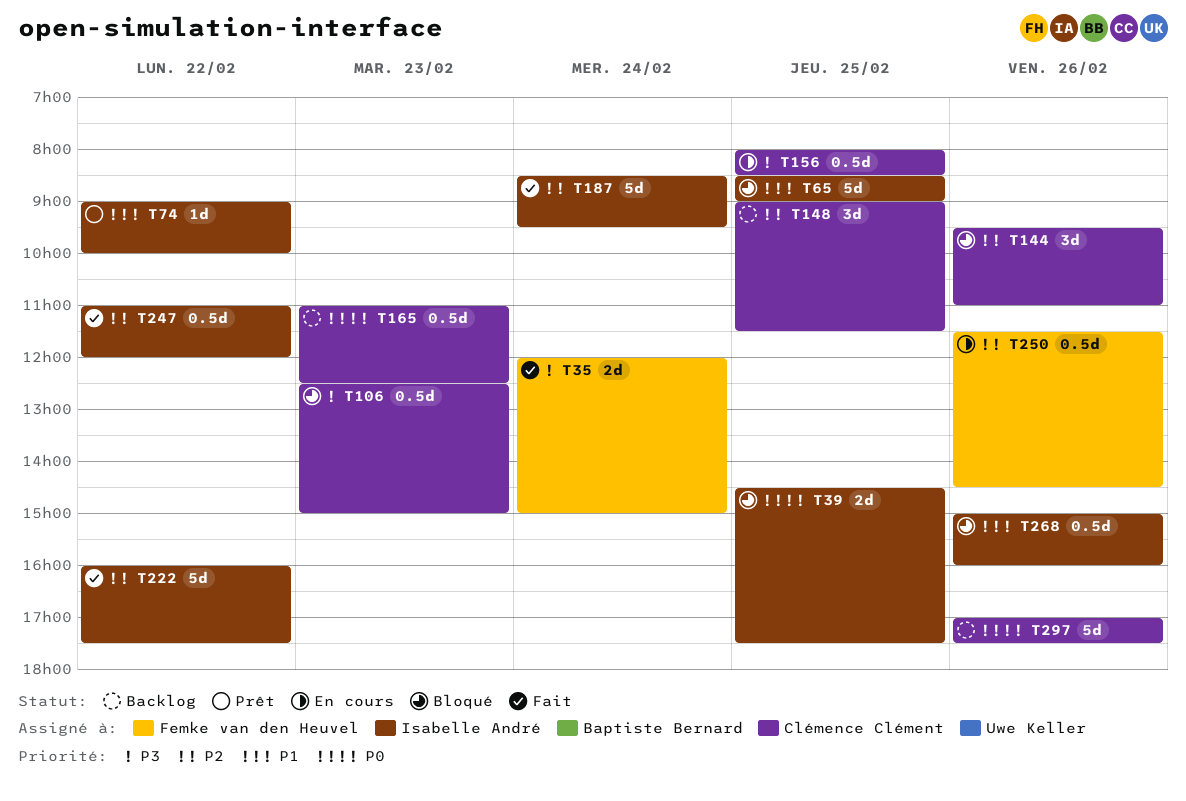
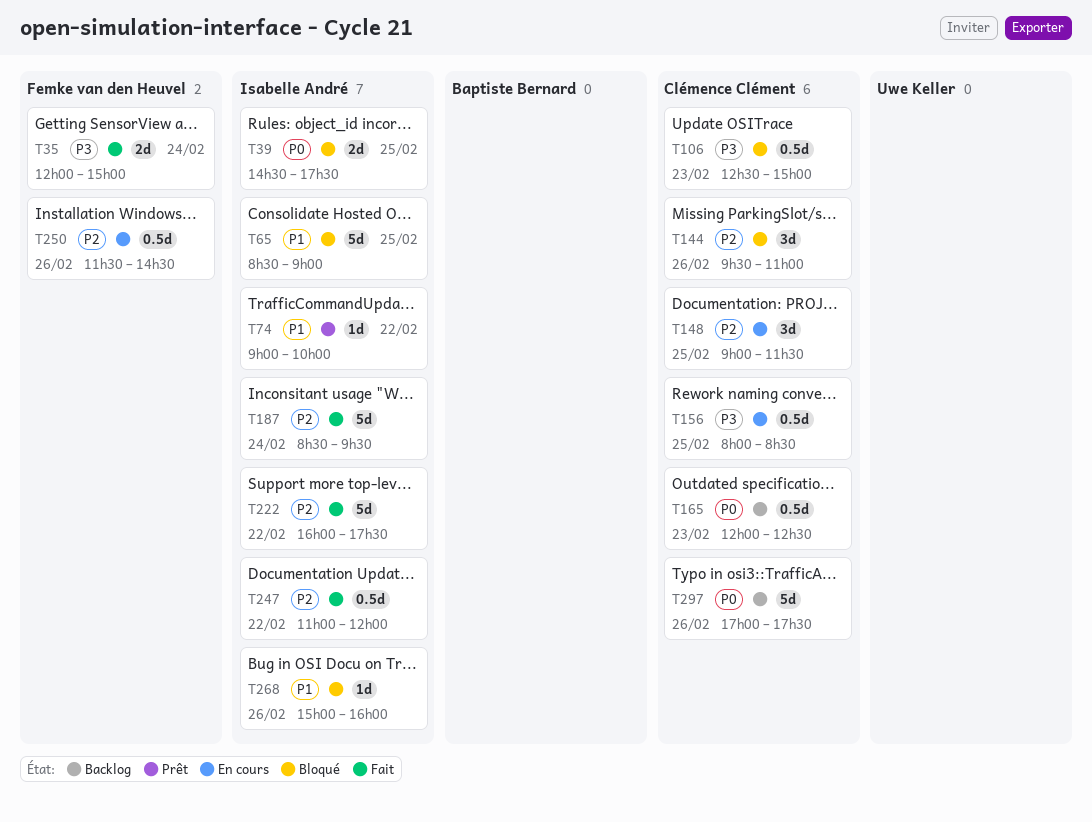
T148, status: Backlog -> En cours
T165, begins: 11:00 -> 12:00
T268, estimate: 0.5d -> 1d

